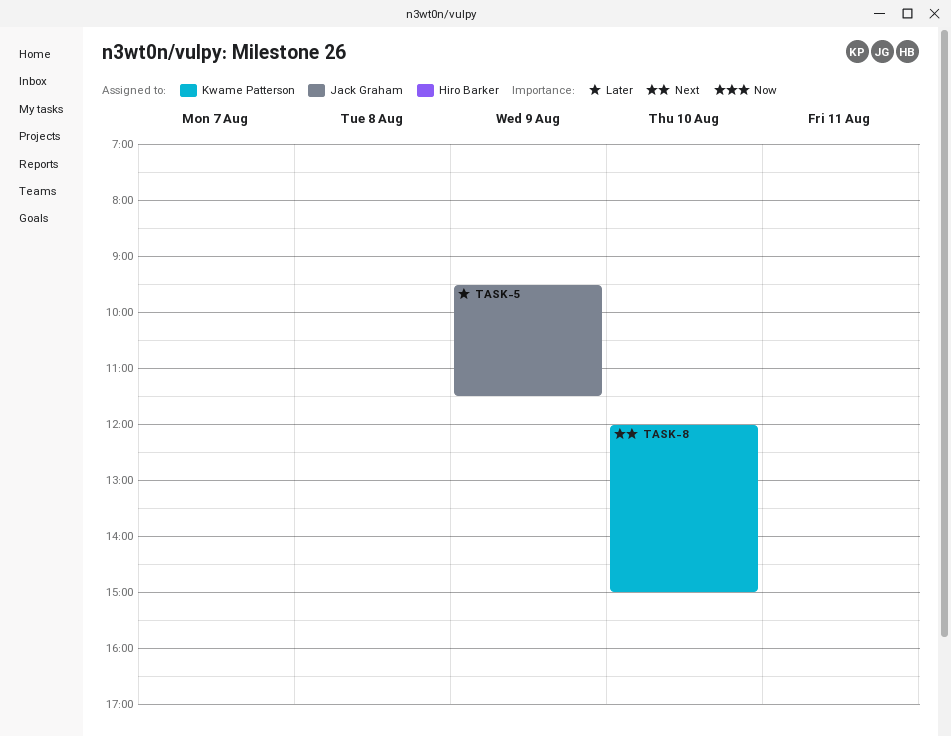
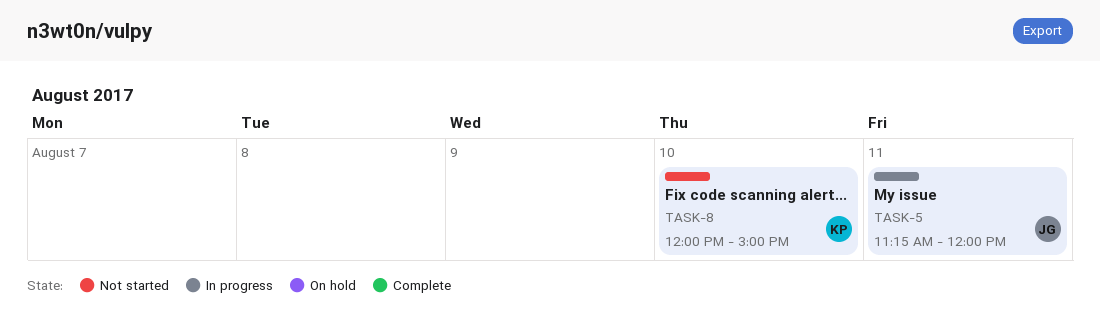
TASK-5, day: Aug 9 -> Aug 11
TASK-5, begins: 09:30 -> 11:15
TASK-5, ends: 11:30 -> 12:00

